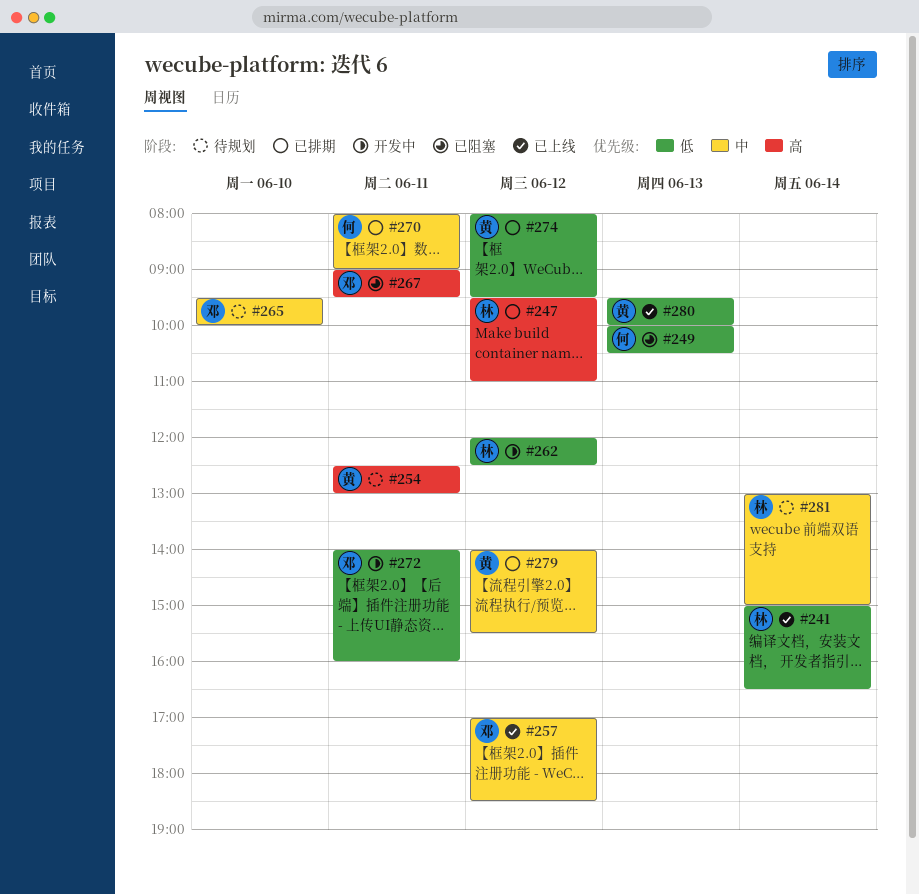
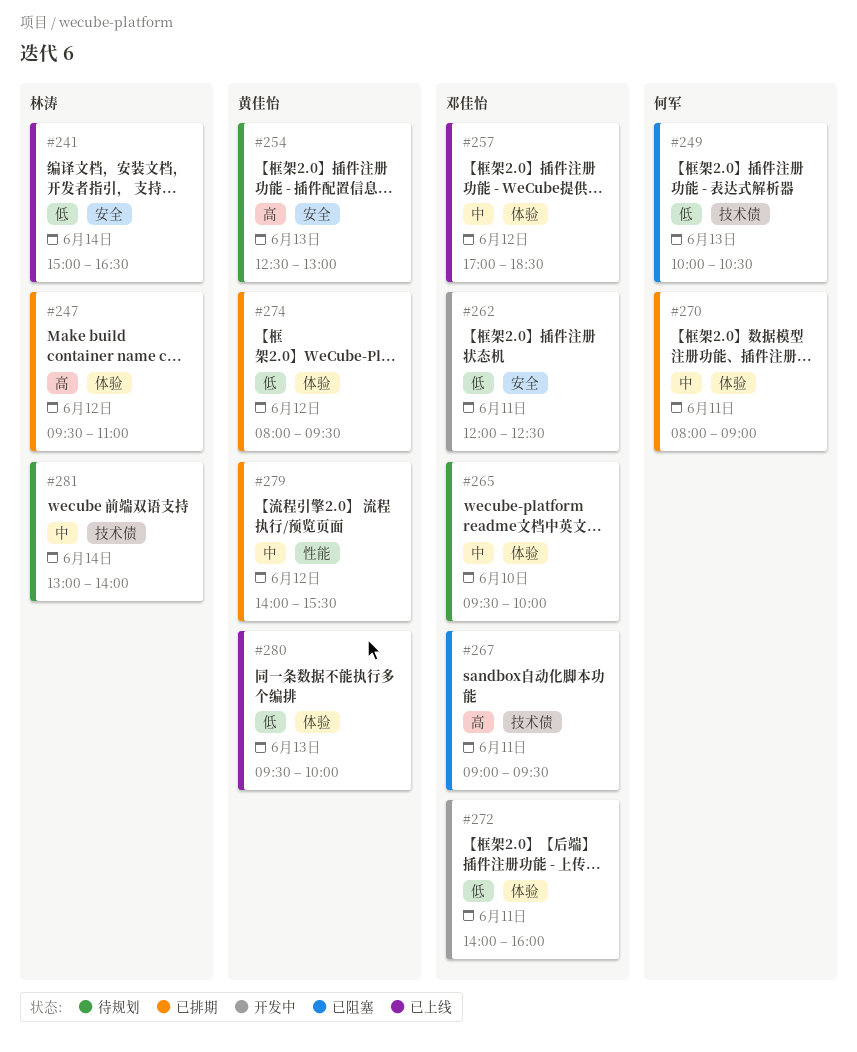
#254, day: Jun 11 -> Jun 13
#262, owner: 林涛 -> 邓佳怡
#262, day: Jun 12 -> Jun 11
#281, ends: 15:00 -> 14:00

